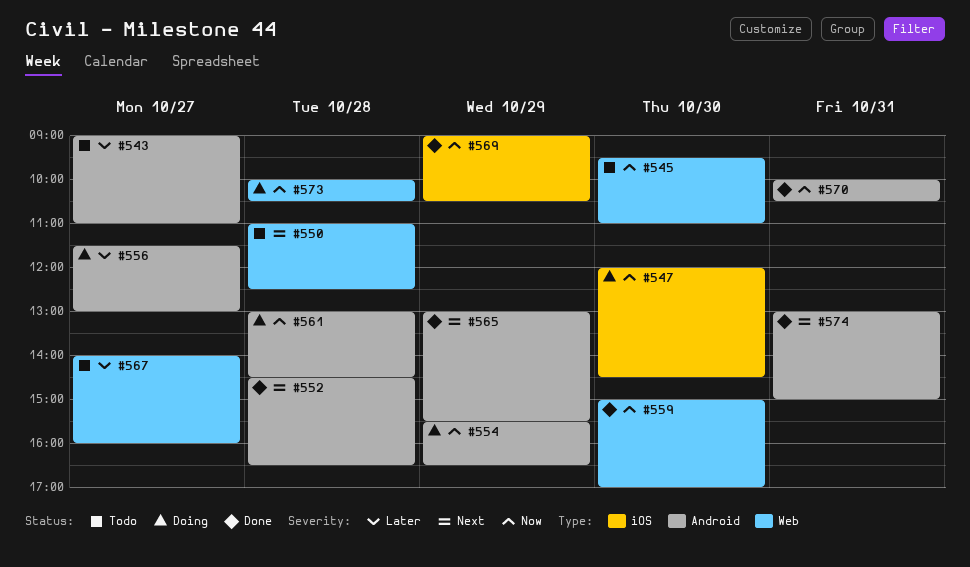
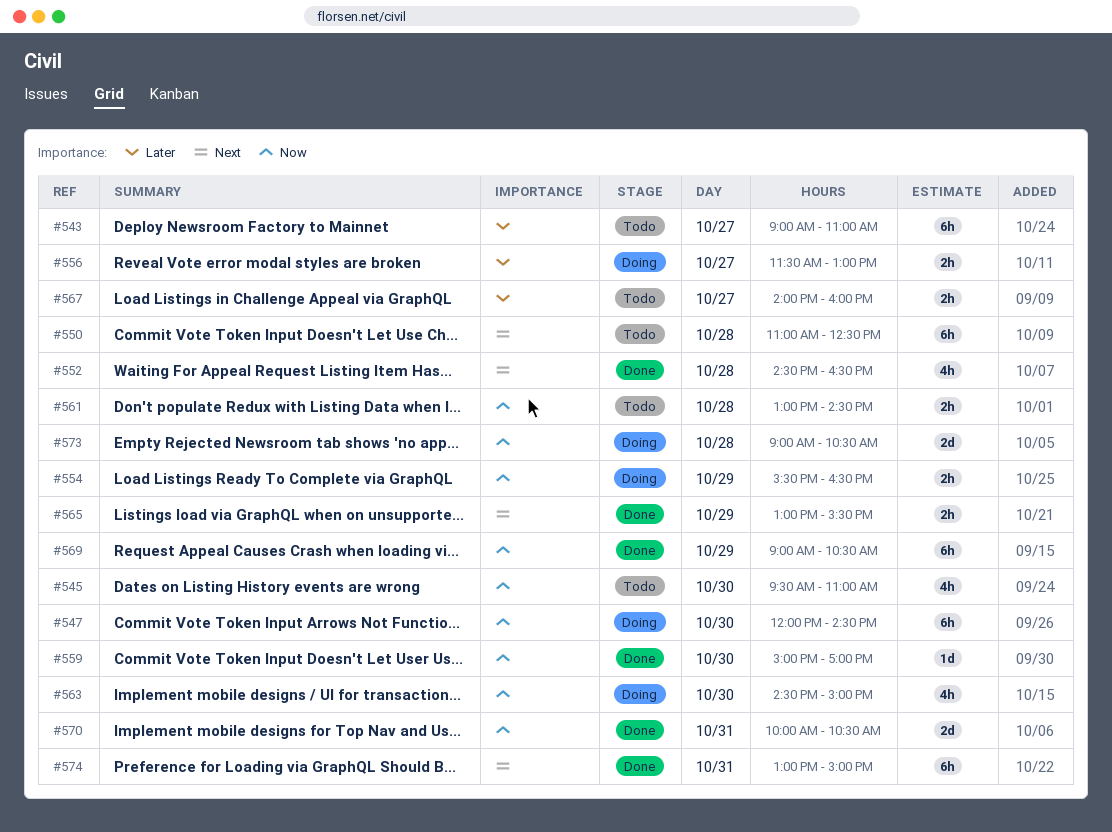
#561, status: Doing -> Todo
#563: none -> present
#573, begins: 10:00 -> 09:00

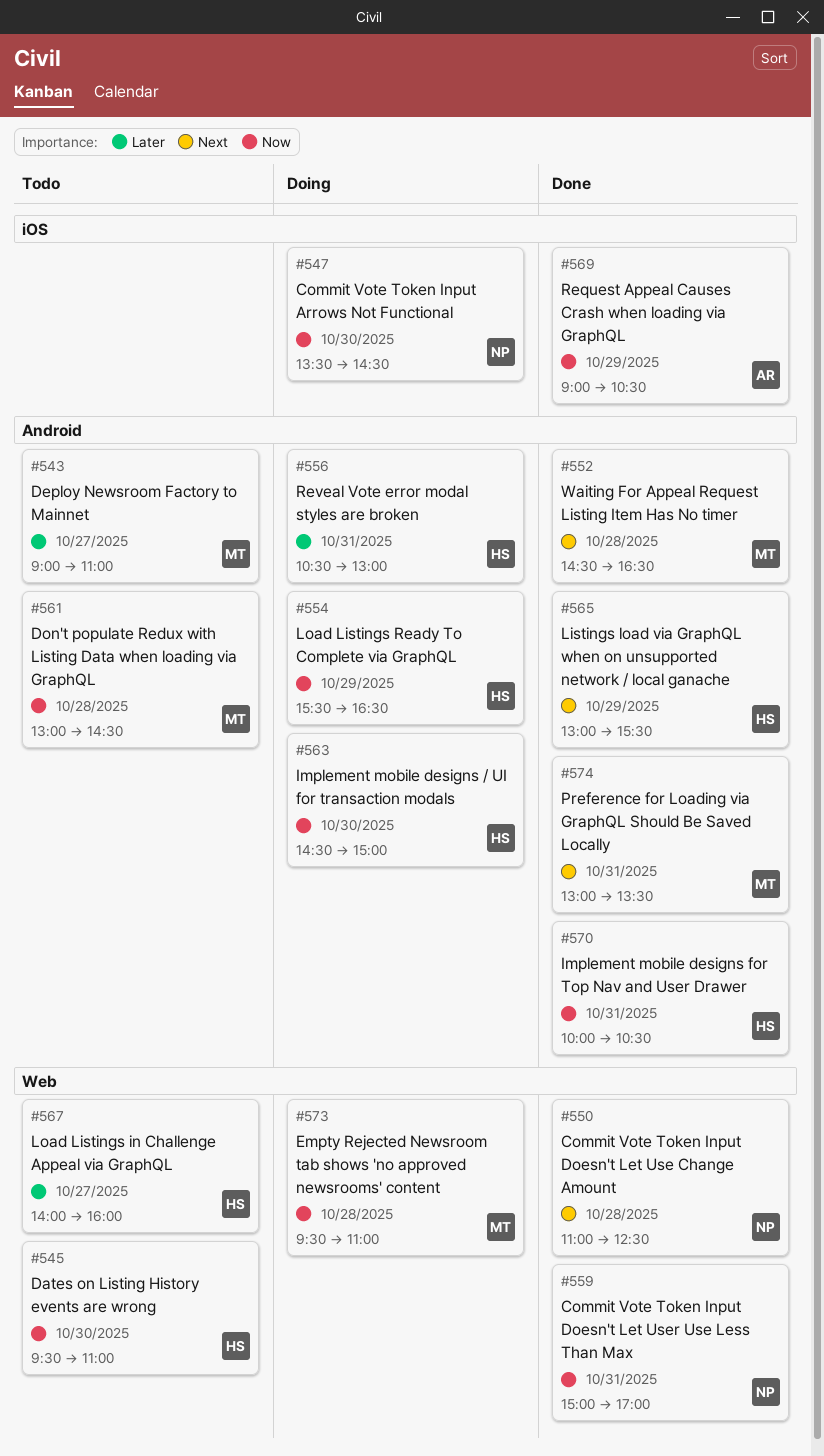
#547, begins: 12:00 -> 13:30
#550, status: Todo -> Done
#556, day: Oct 27 -> Oct 31
#556, begins: 11:30 -> 10:30
#559, day: Oct 30 -> Oct 31
#573, begins: 09:00 -> 09:30
#573, ends: 10:30 -> 11:00
#574, ends: 15:00 -> 13:30

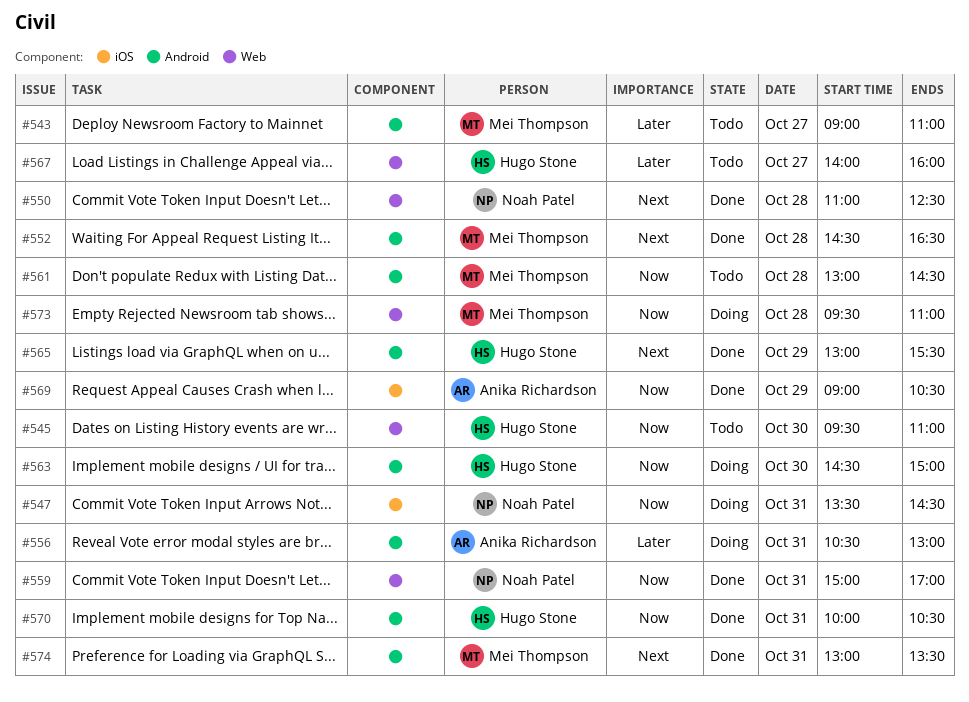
#547, day: Oct 30 -> Oct 31
#554: present -> none
#556, owner: Hugo Stone -> Anika Richardson

